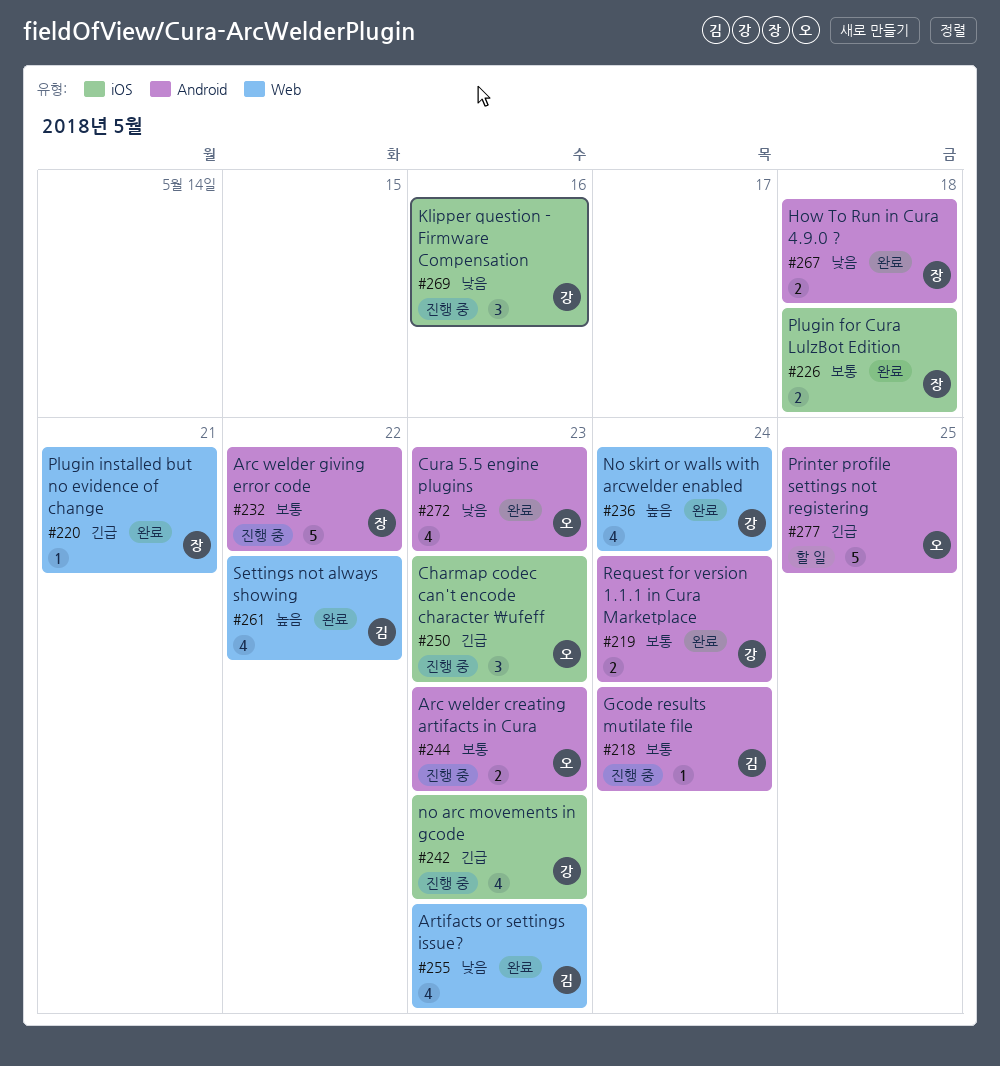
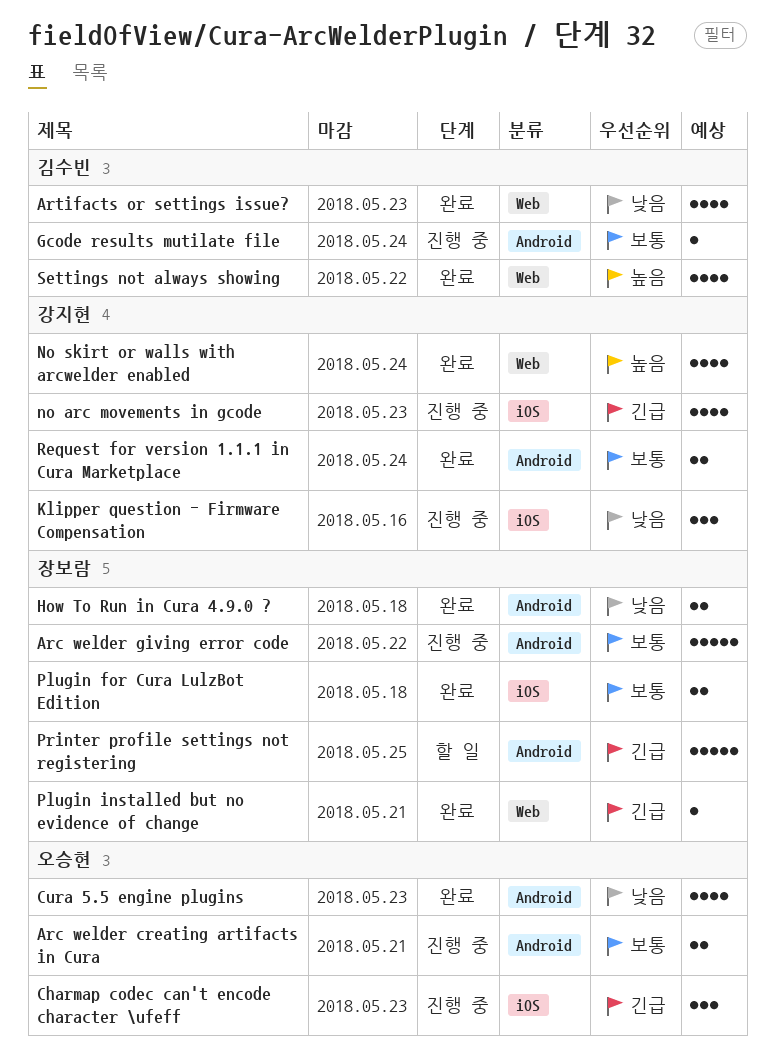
Arc welder creating artifacts in Cura, due: May 23 -> May 21
Printer profile settings not registering, owner: 오승현 -> 장보람

